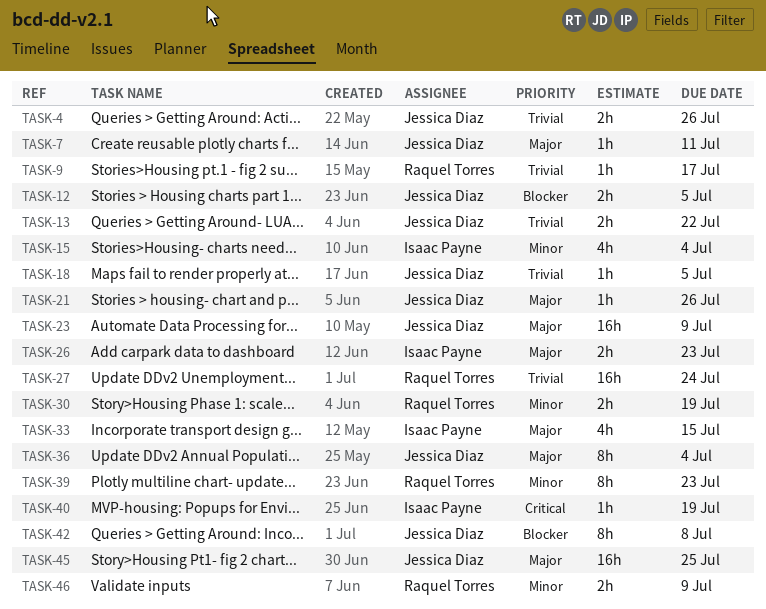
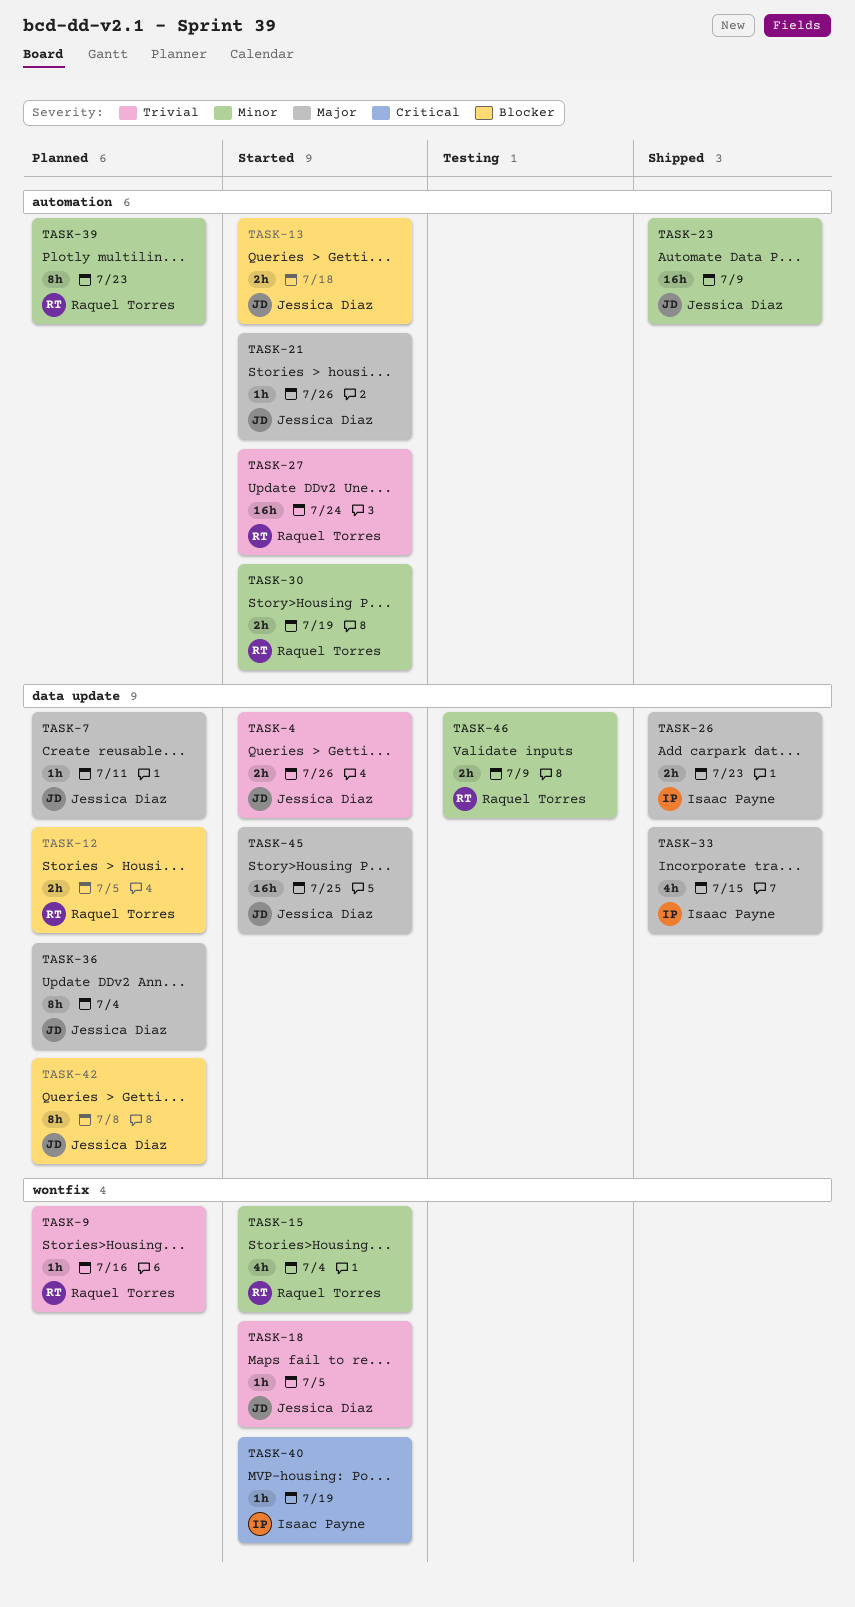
TASK-9, due: Jul 17 -> Jul 16
TASK-12, owner: Jessica Diaz -> Raquel Torres
TASK-13, priority: Trivial -> Blocker
TASK-13, due: Jul 22 -> Jul 18
TASK-15, owner: Isaac Payne -> Raquel Torres
TASK-23, priority: Major -> Minor

